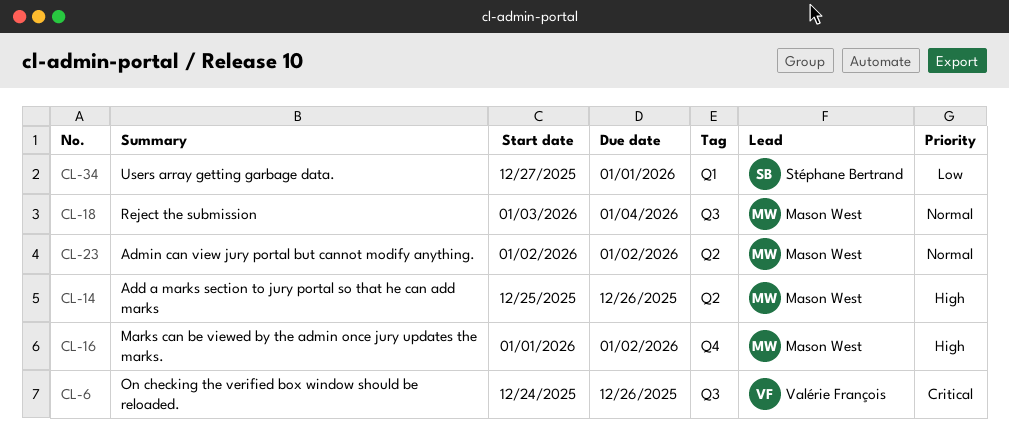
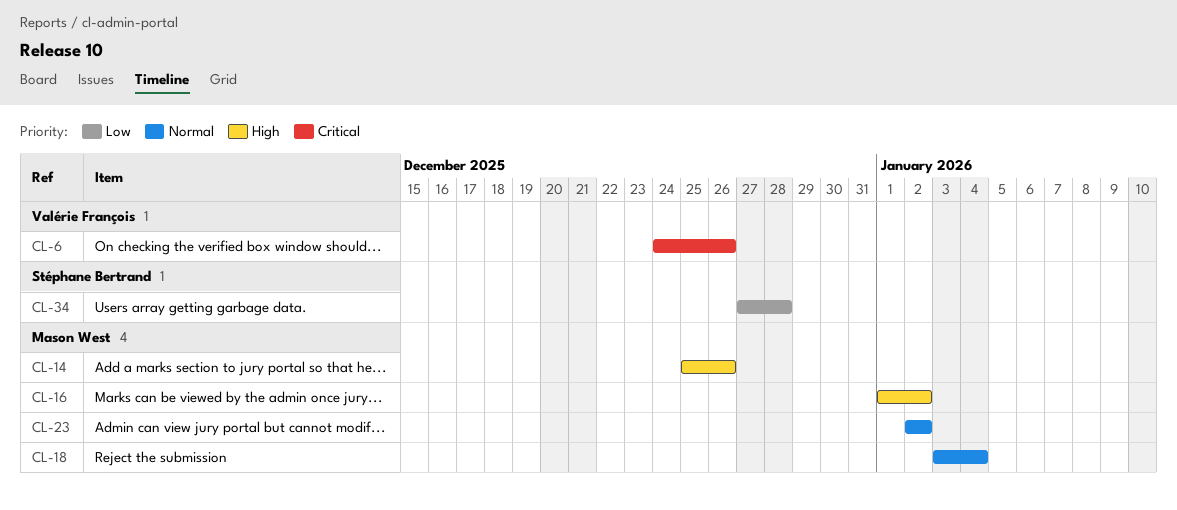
CL-34, due: Jan 1 -> Dec 28

